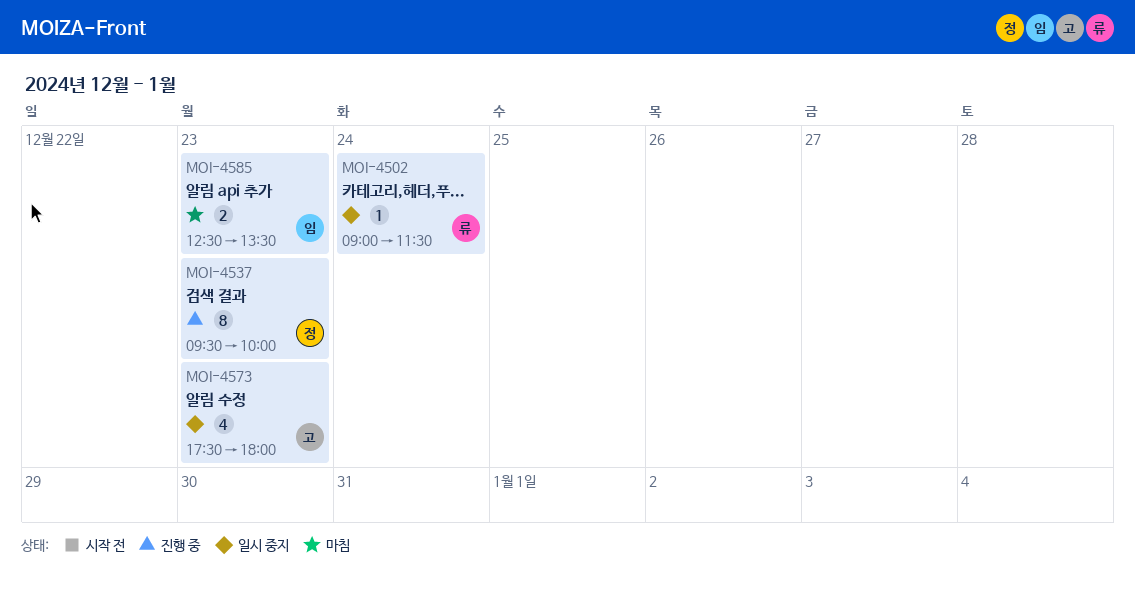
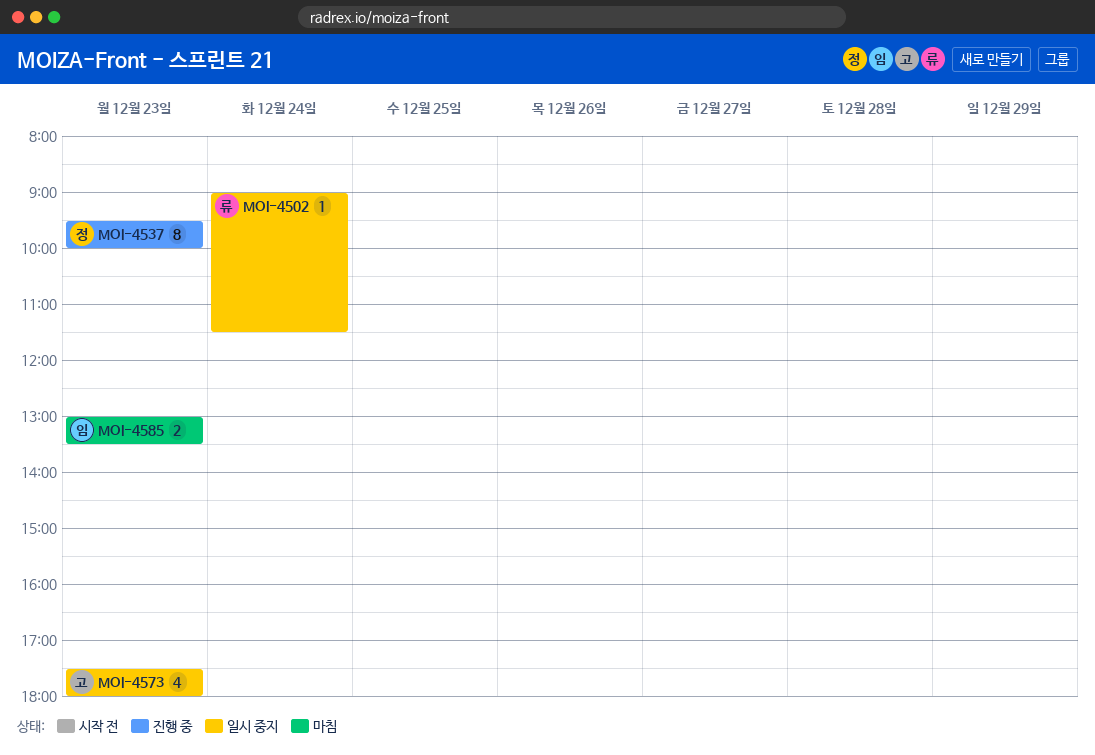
MOI-4585, begins: 12:30 -> 13:00

